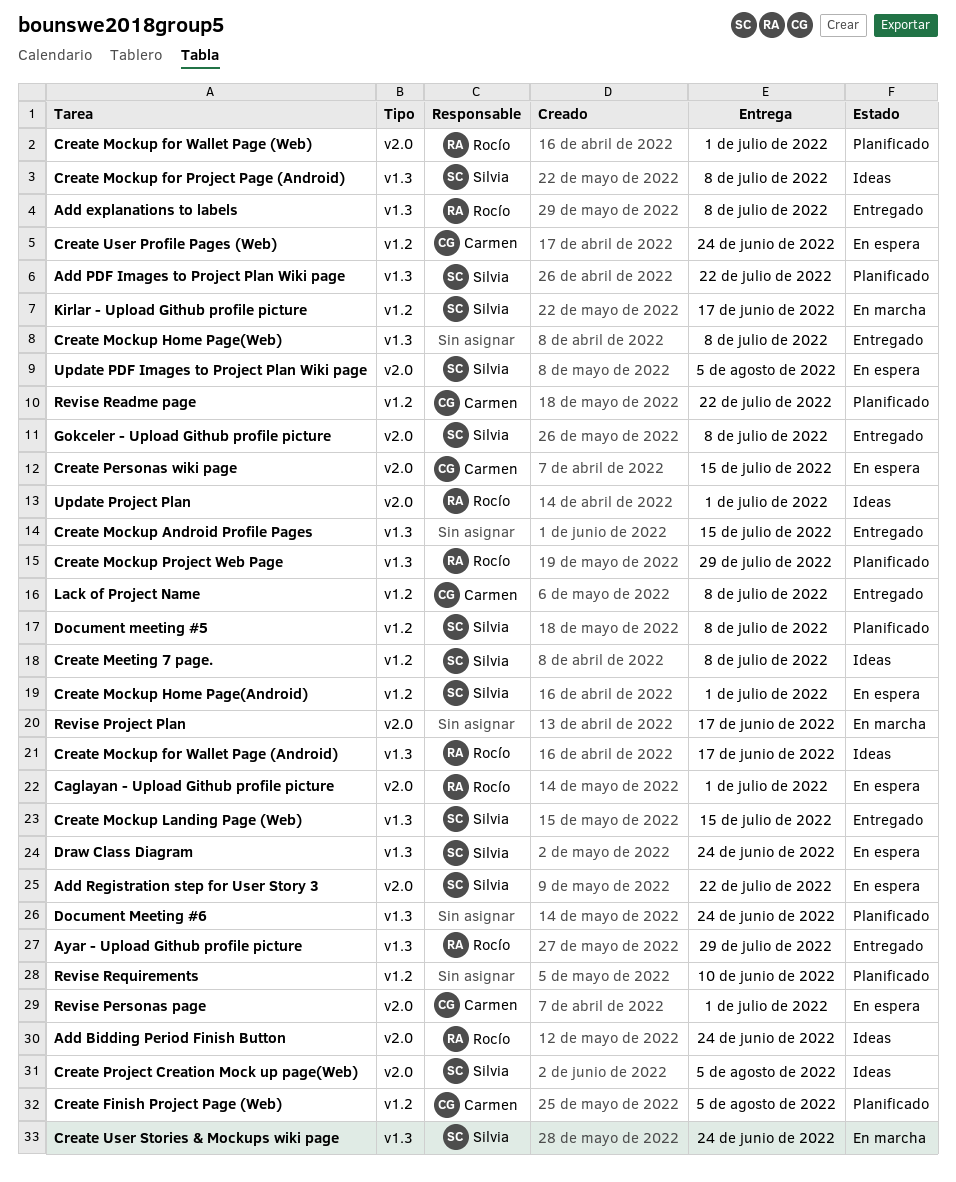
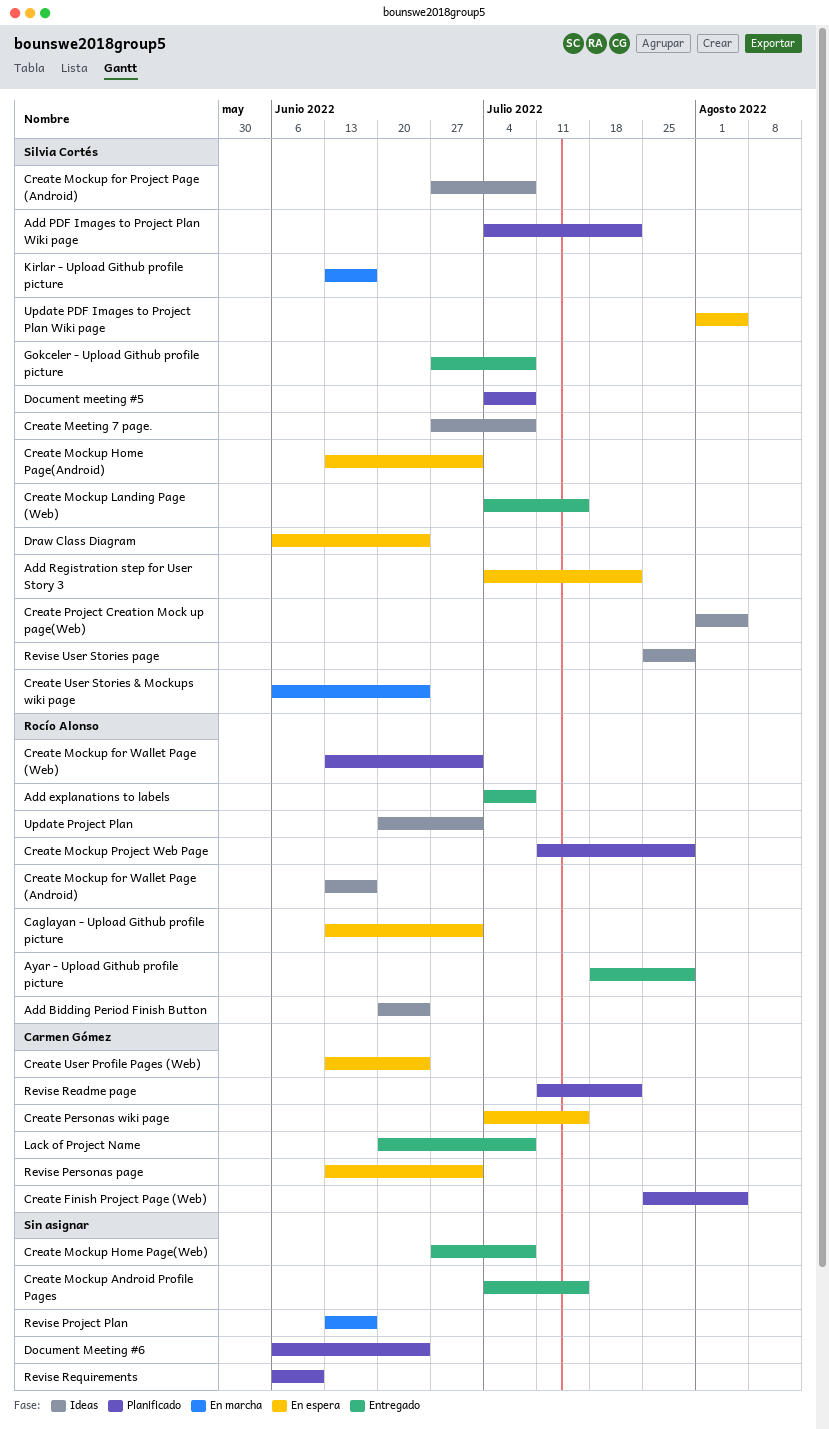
Revise User Stories page: none -> present

